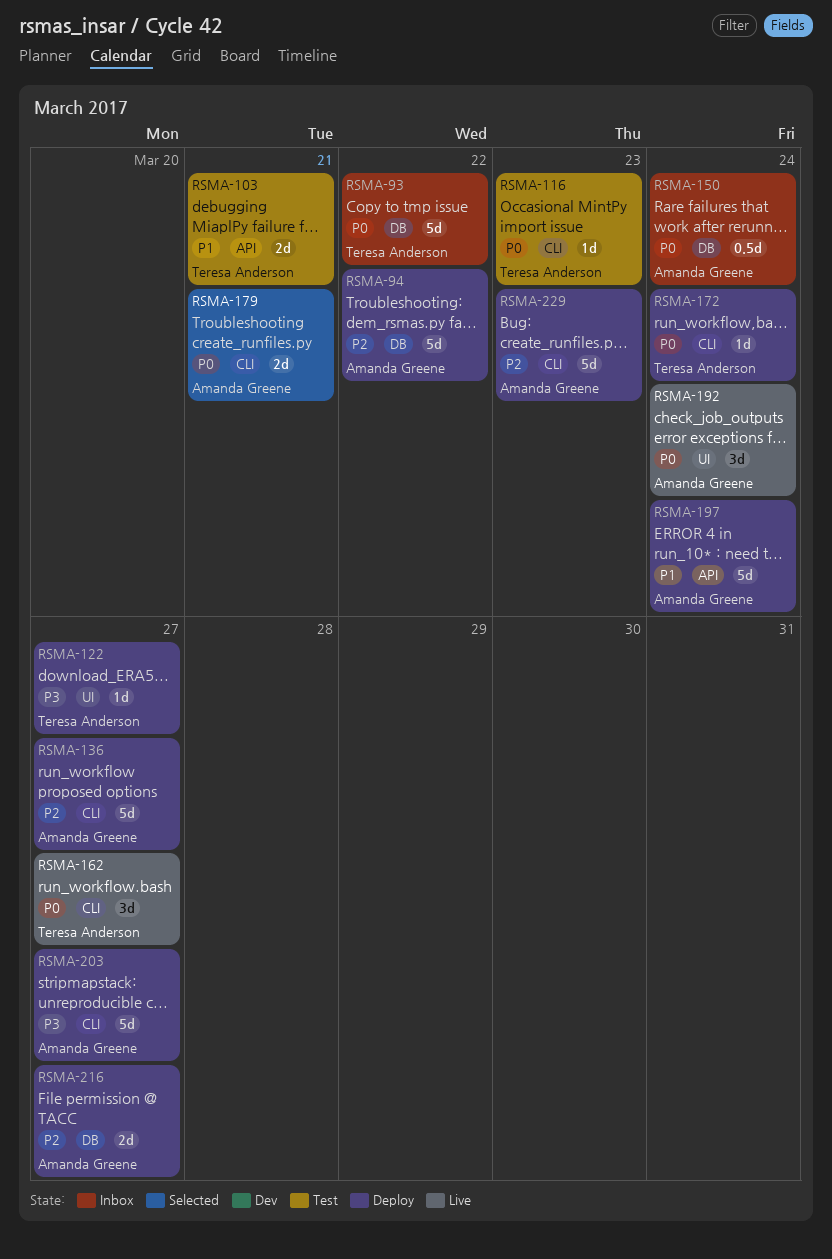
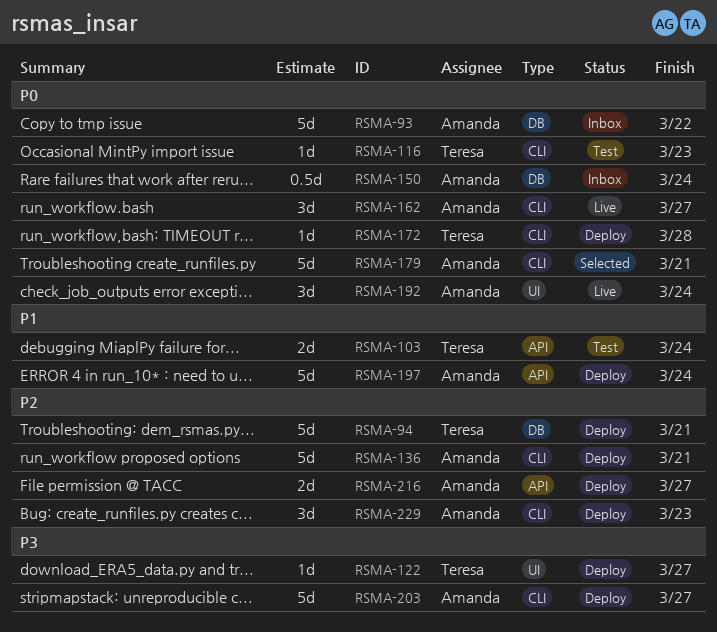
RSMA-93, owner: Teresa Anderson -> Amanda Greene
RSMA-94, owner: Amanda Greene -> Teresa Anderson
RSMA-94, due: Mar 22 -> Mar 21
RSMA-103, due: Mar 21 -> Mar 24
RSMA-136, due: Mar 27 -> Mar 21
RSMA-162, owner: Teresa Anderson -> Amanda Greene
RSMA-172, due: Mar 24 -> Mar 28
RSMA-179, estimate: 2d -> 5d
RSMA-216, label: DB -> API
RSMA-229, estimate: 5d -> 3d

